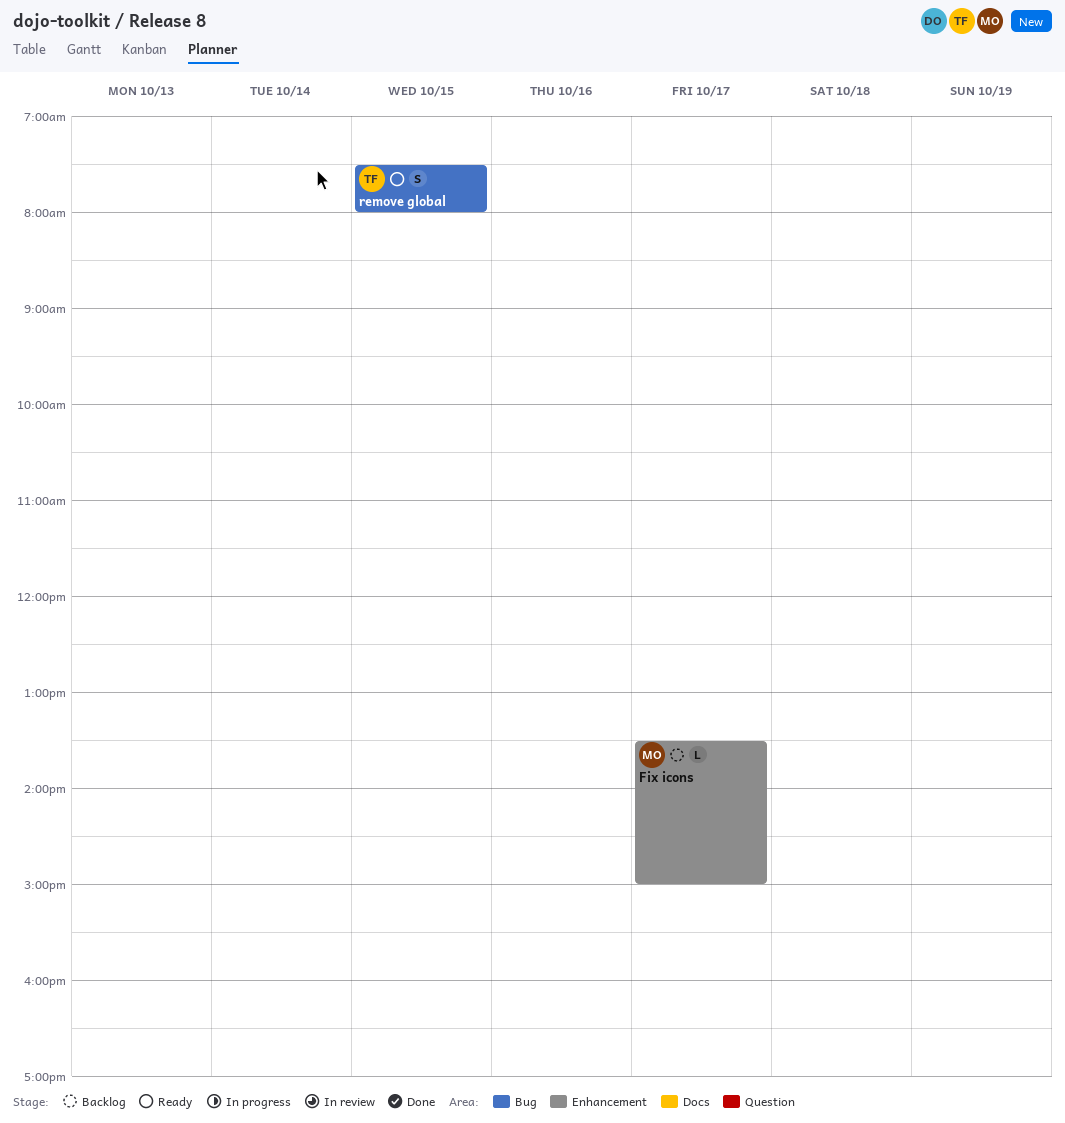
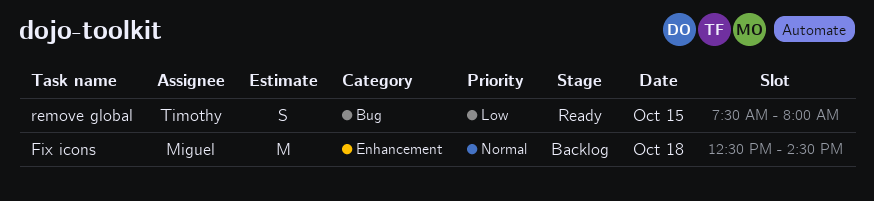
Fix icons, estimate: L -> M
Fix icons, day: Oct 17 -> Oct 18
Fix icons, begins: 13:30 -> 12:30
Fix icons, ends: 15:00 -> 14:30

